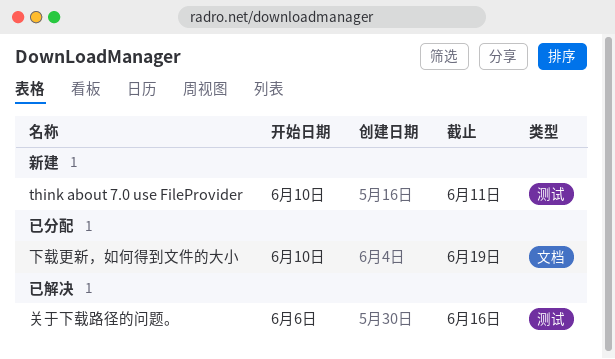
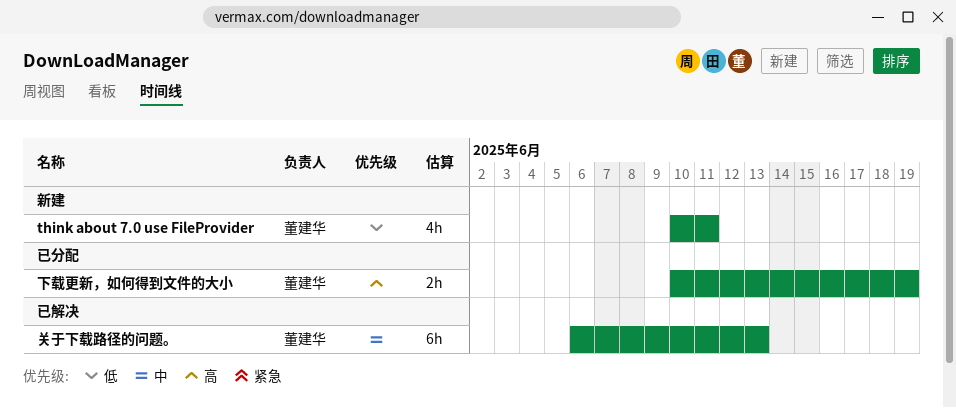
关于下载路径的问题。, due: Jun 16 -> Jun 13

